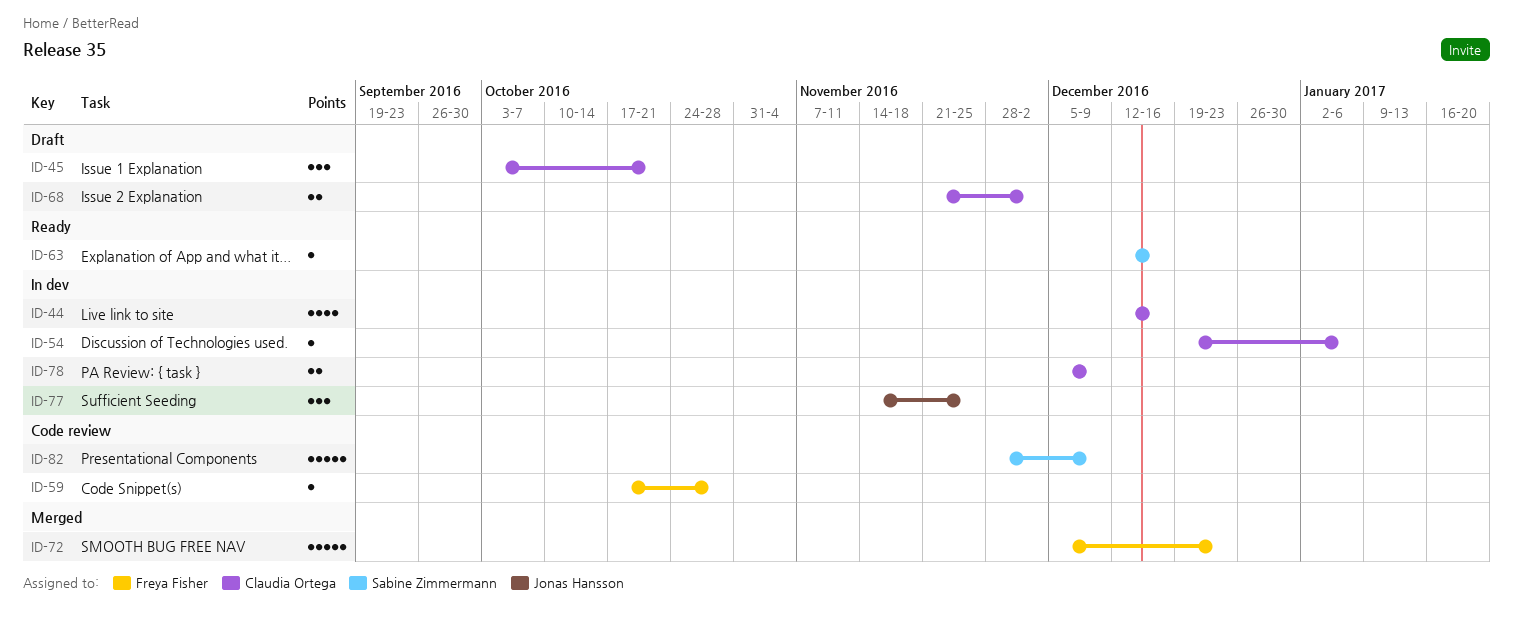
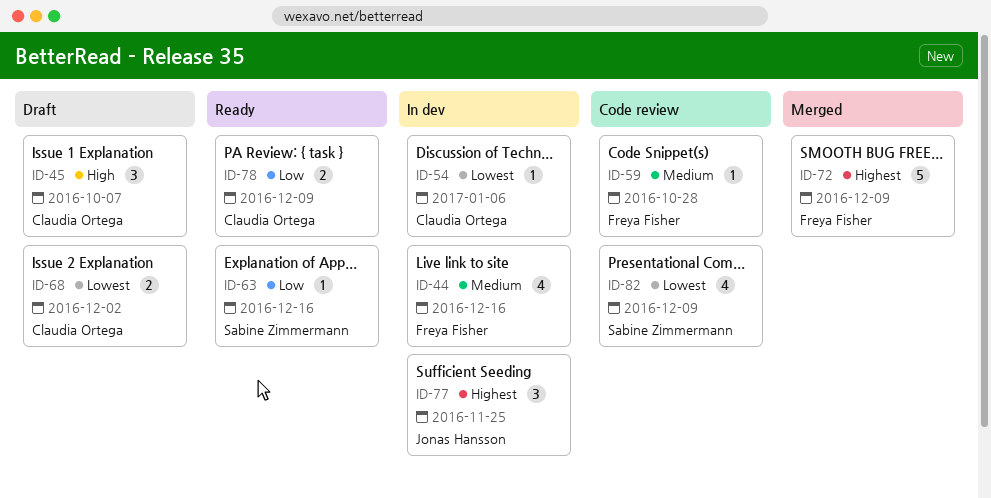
ID-44, owner: Claudia Ortega -> Freya Fisher
ID-45, due: Oct 21 -> Oct 7
ID-72, due: Dec 23 -> Dec 9
ID-78, status: In dev -> Ready
ID-82, estimate: 5 -> 4

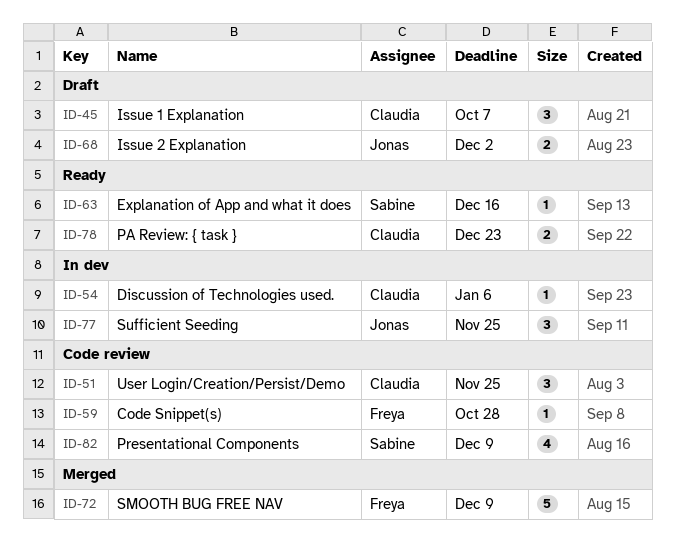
ID-44: present -> none
ID-51: none -> present
ID-68, owner: Claudia Ortega -> Jonas Hansson
ID-78, due: Dec 9 -> Dec 23

